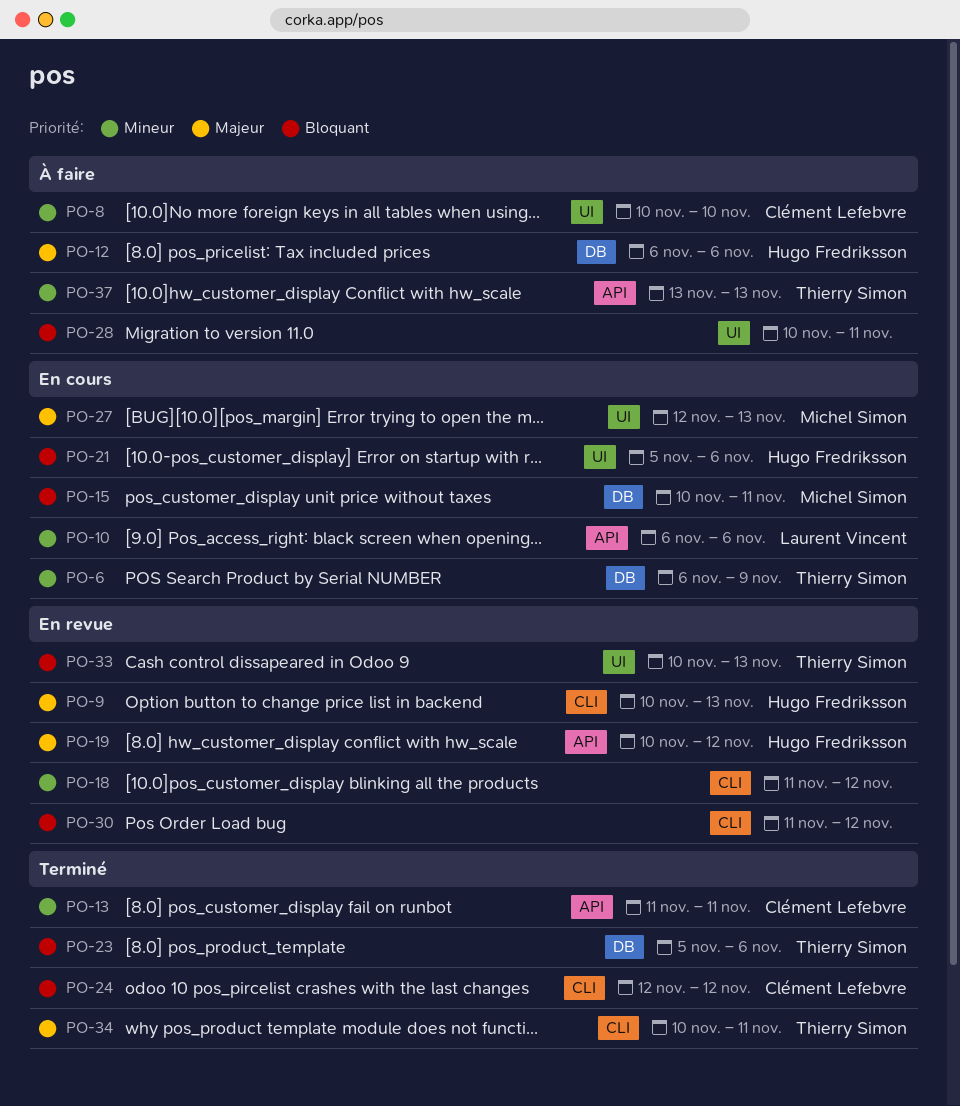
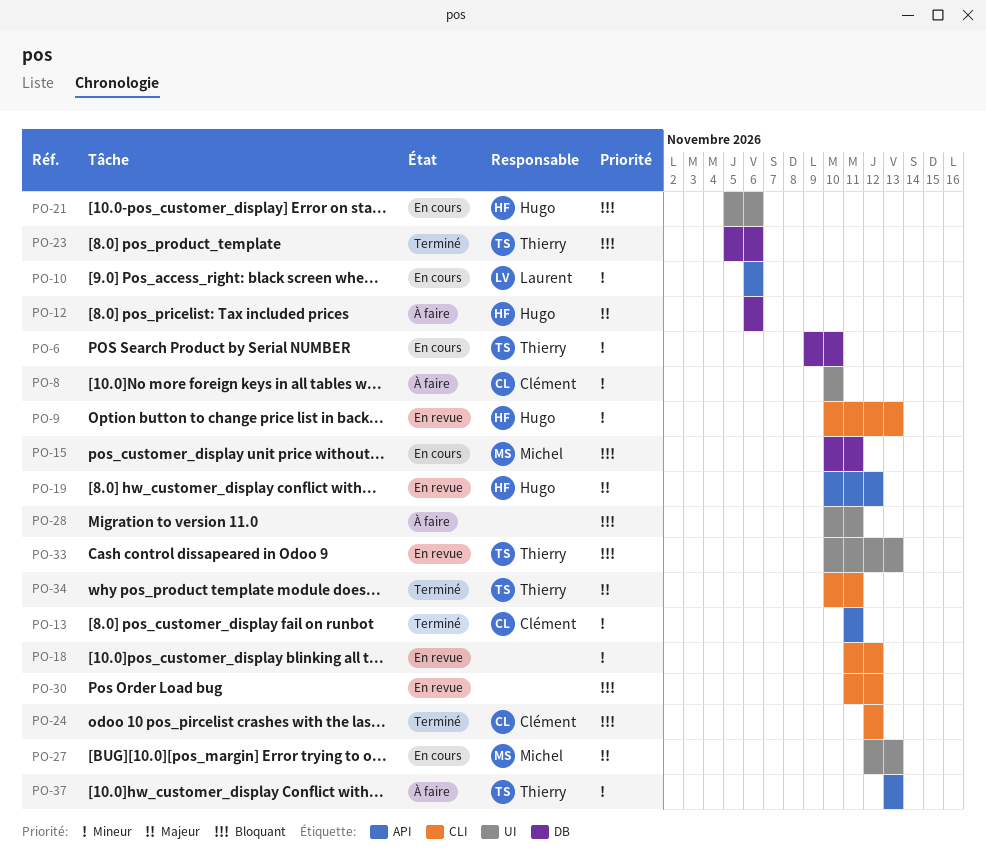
PO-6, start: Nov 6 -> Nov 9
PO-6, due: Nov 9 -> Nov 10
PO-9, priority: Majeur -> Mineur

